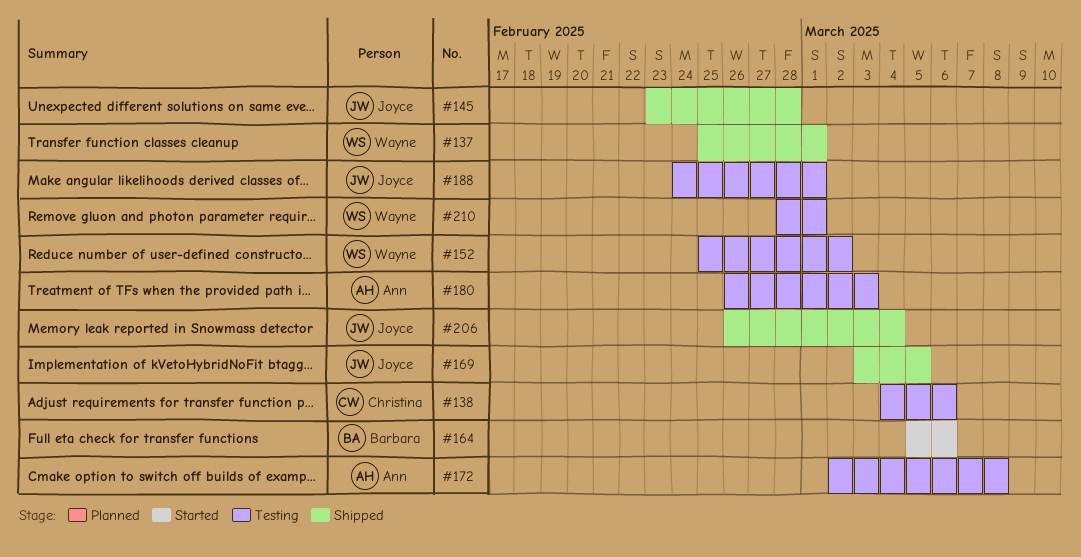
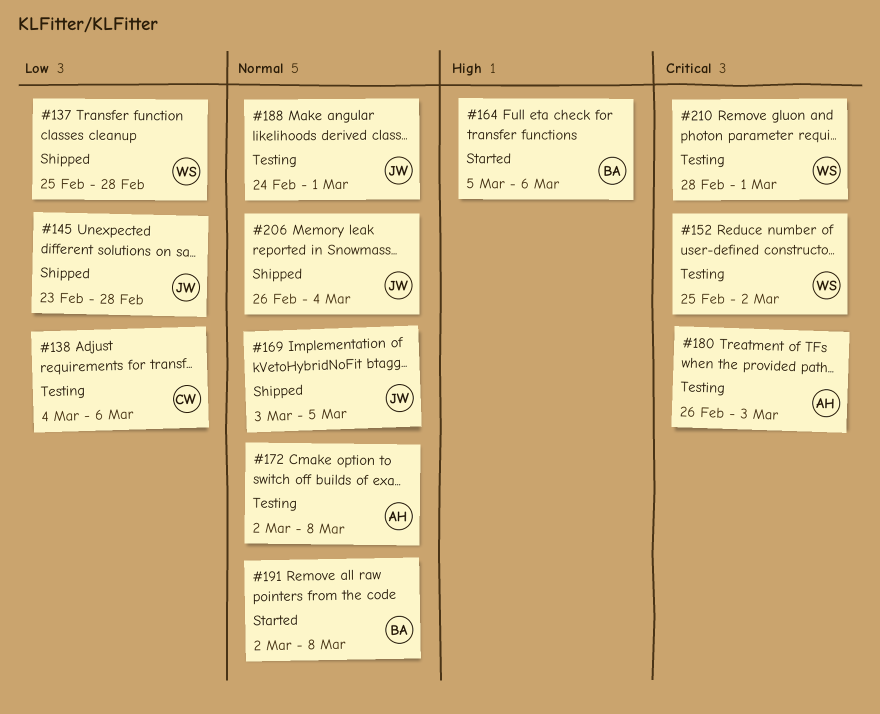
#137, due: Mar 1 -> Feb 28
#191: none -> present

